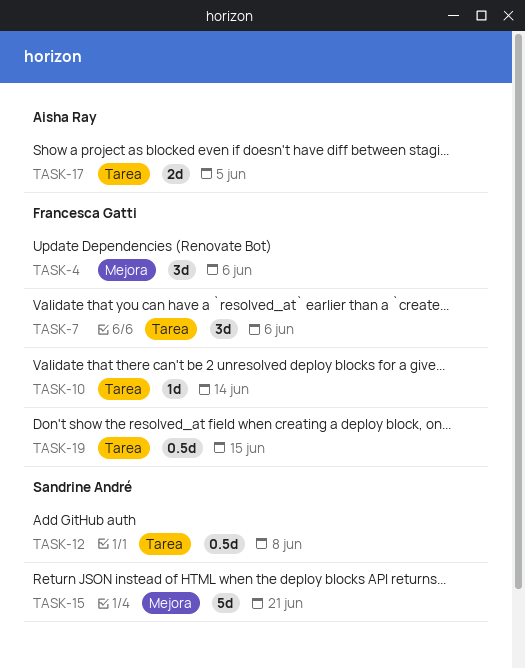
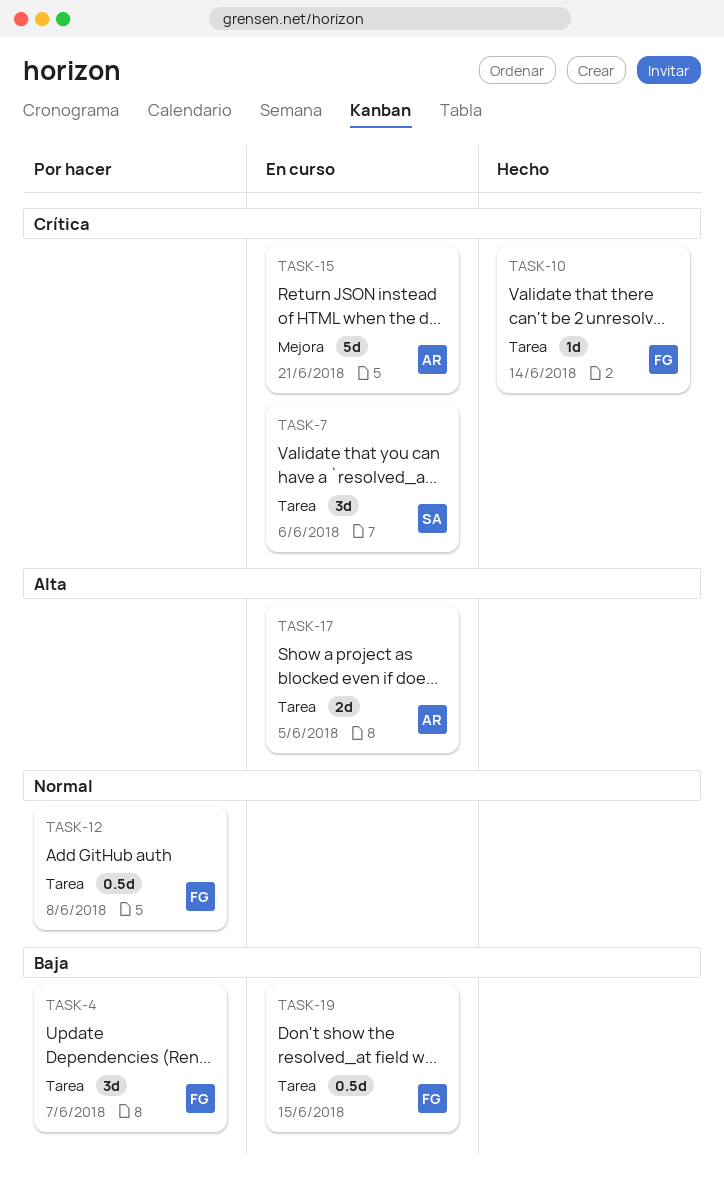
TASK-4, label: Mejora -> Tarea
TASK-4, due: Jun 6 -> Jun 7
TASK-7, owner: Francesca Gatti -> Sandrine André
TASK-12, owner: Sandrine André -> Francesca Gatti
TASK-15, owner: Sandrine André -> Aisha Ray

